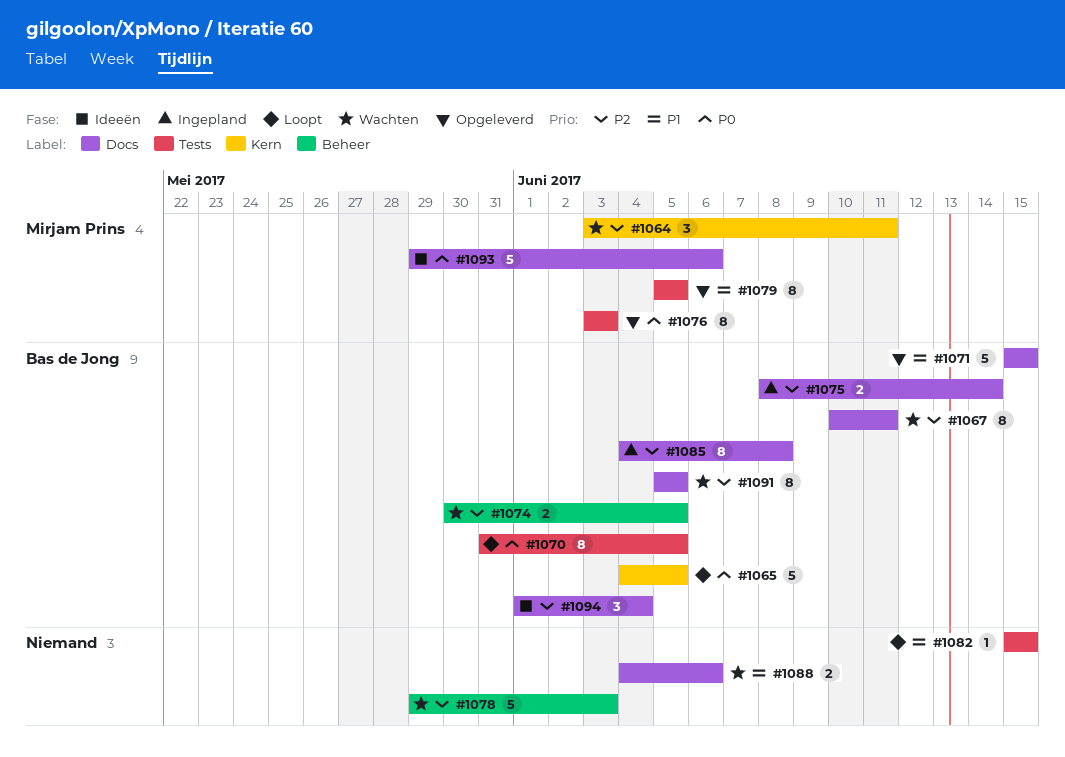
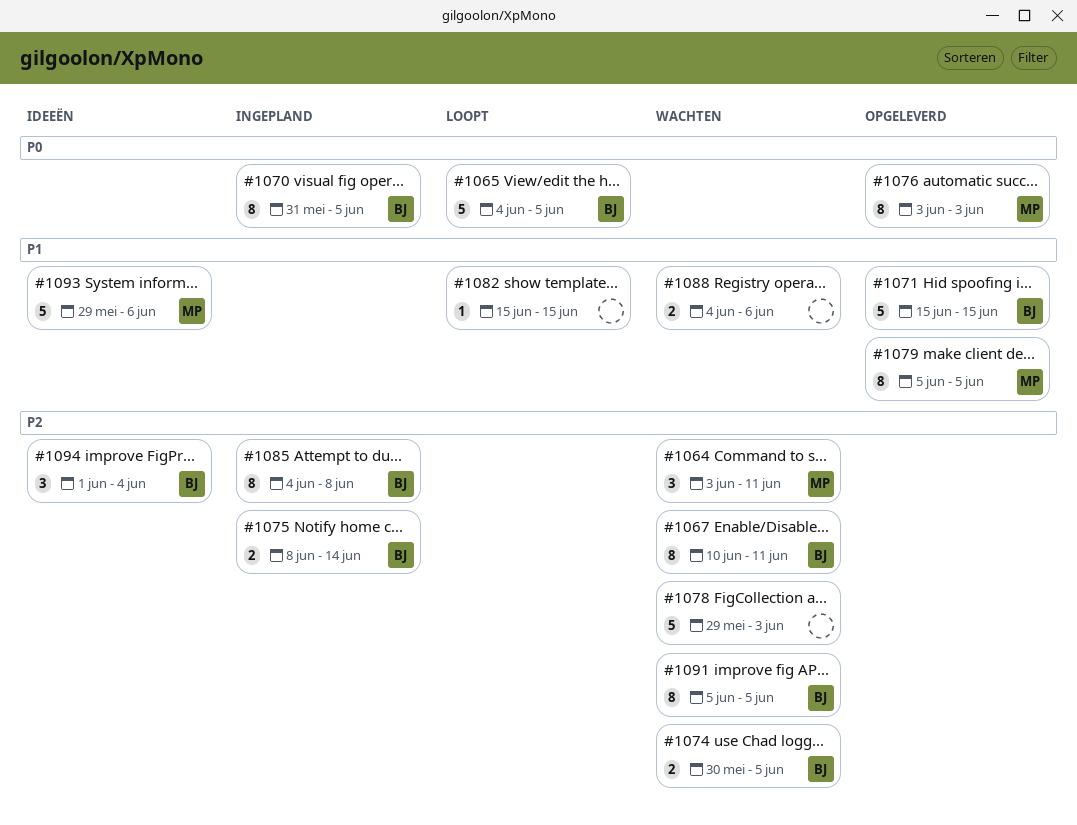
#1070, status: Loopt -> Ingepland
#1093, priority: P0 -> P1

